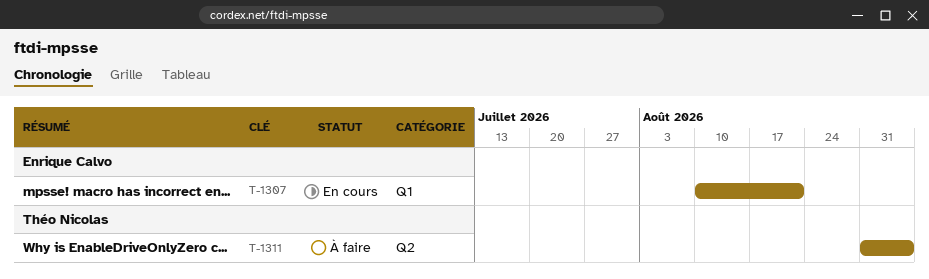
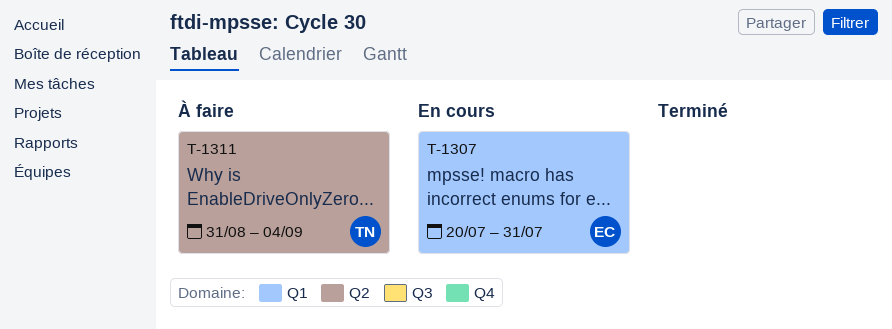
T-1307, start: Aug 10 -> Jul 20
T-1307, due: Aug 21 -> Jul 31

